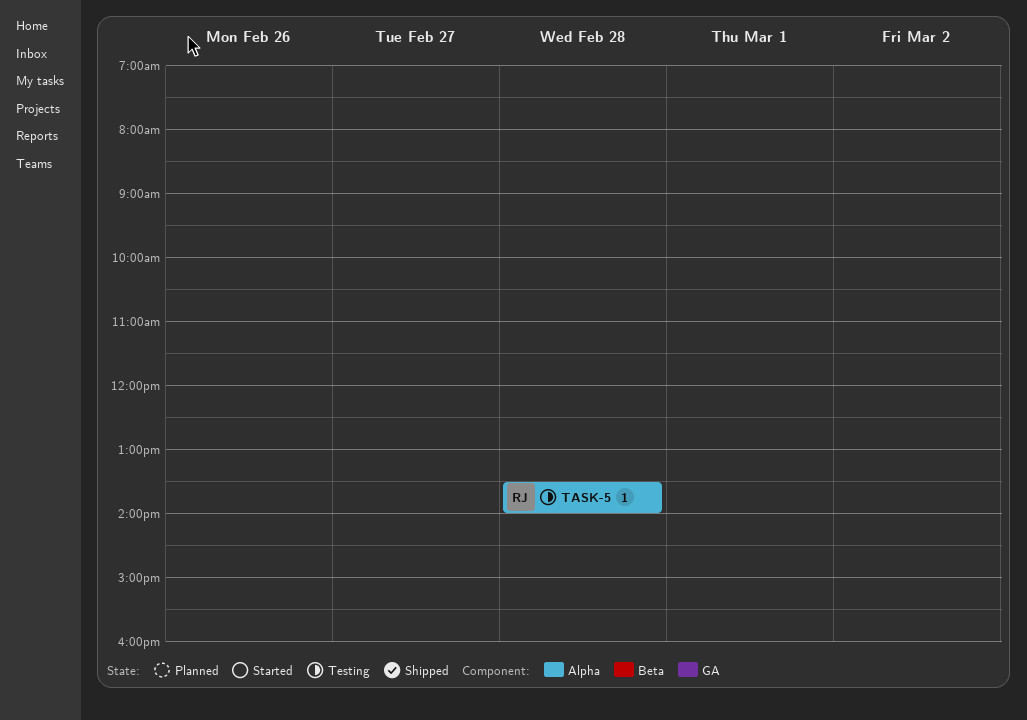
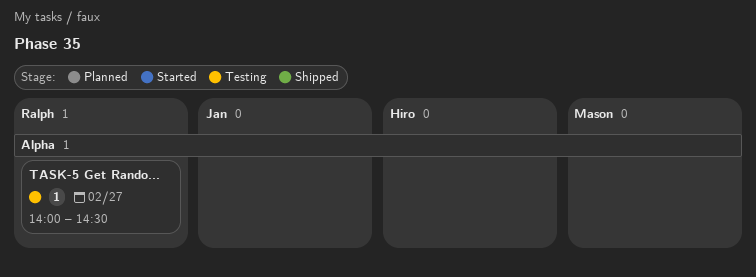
TASK-5, day: Feb 28 -> Feb 27
TASK-5, begins: 13:30 -> 14:00
TASK-5, ends: 14:00 -> 14:30

